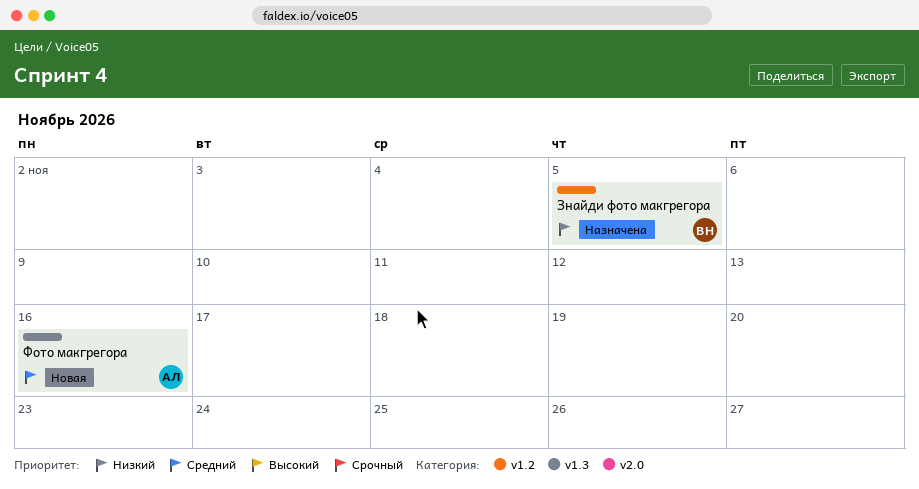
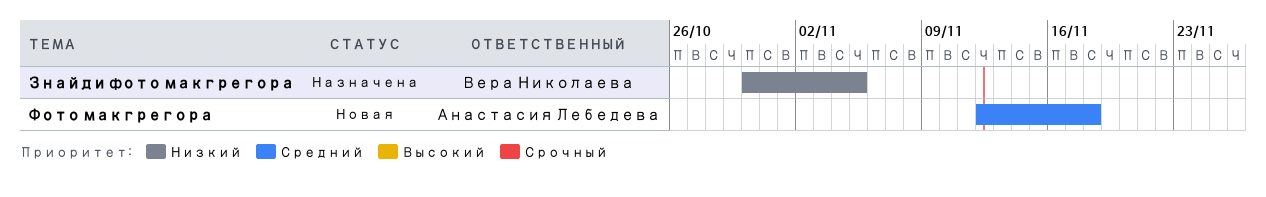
Фото макгрегора, due: Nov 16 -> Nov 18

